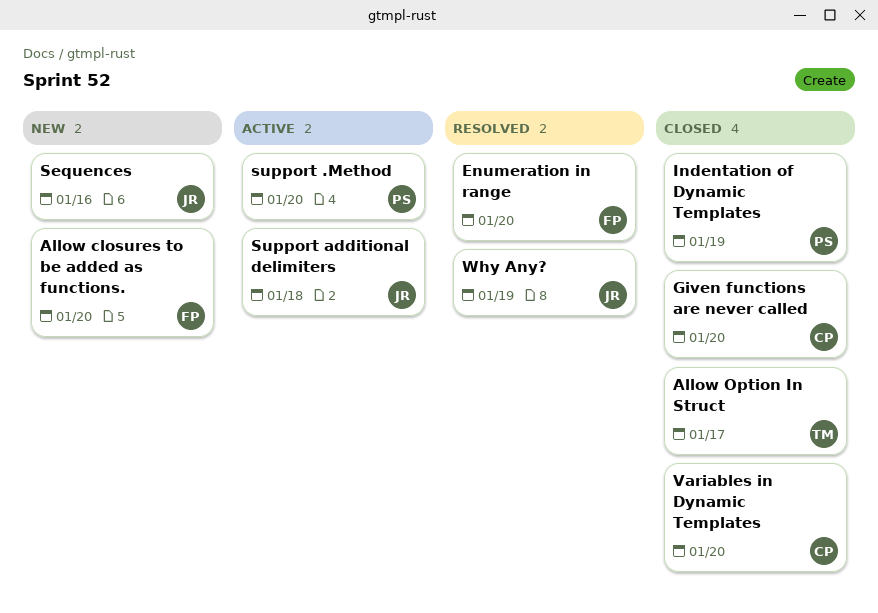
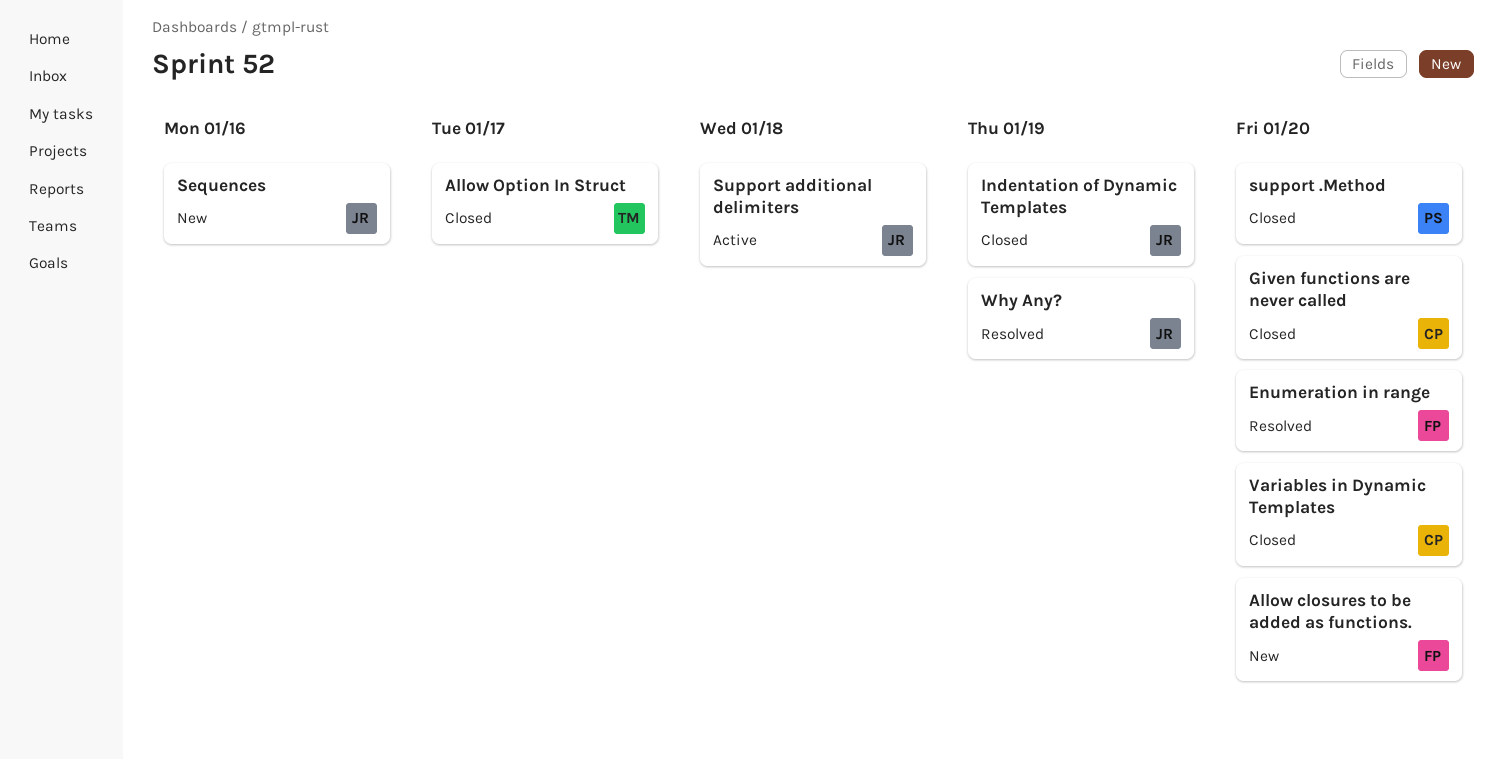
Indentation of Dynamic Templates, owner: PS -> JR
support .Method, status: Active -> Closed

